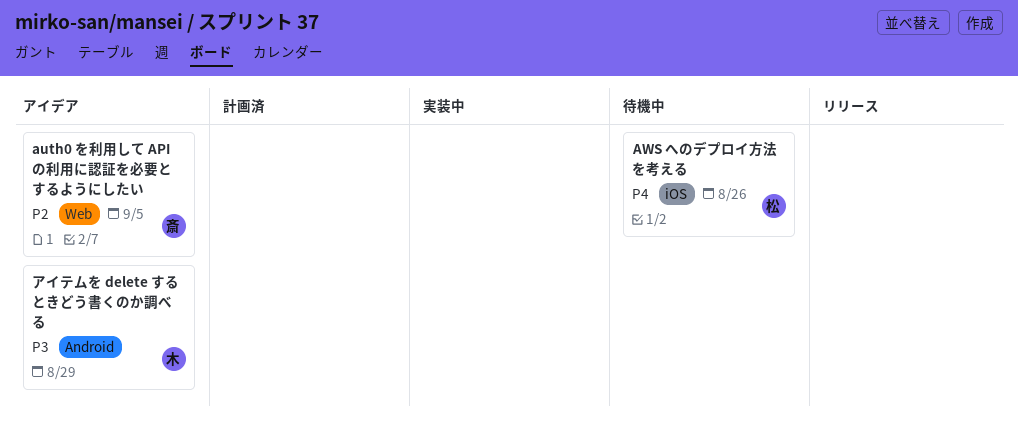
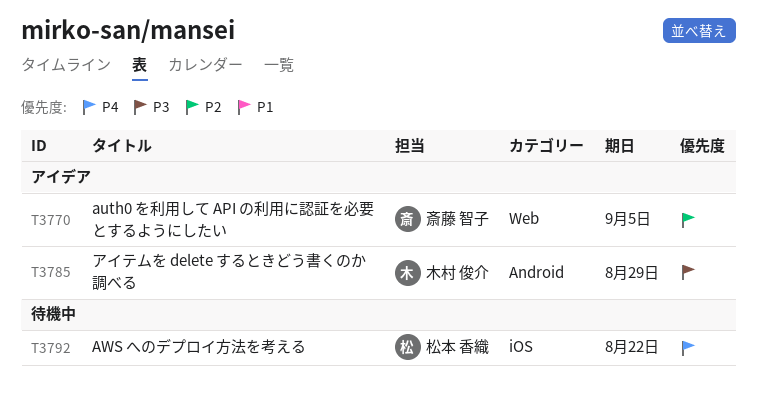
AWS へのデプロイ方法を考える, due: Aug 26 -> Aug 22

